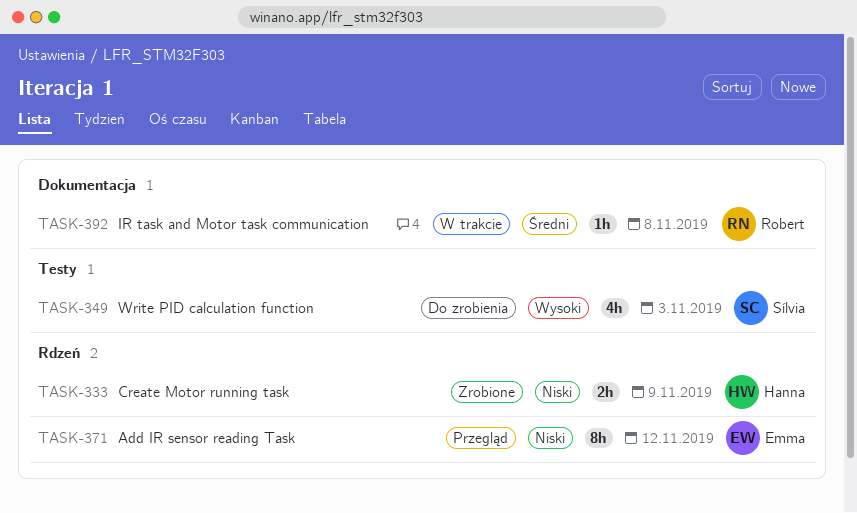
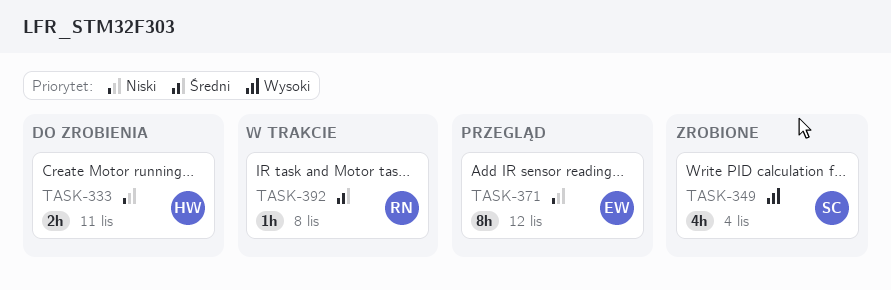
TASK-333, status: Zrobione -> Do zrobienia
TASK-333, due: Nov 9 -> Nov 11
TASK-349, status: Do zrobienia -> Zrobione
TASK-349, due: Nov 3 -> Nov 4

